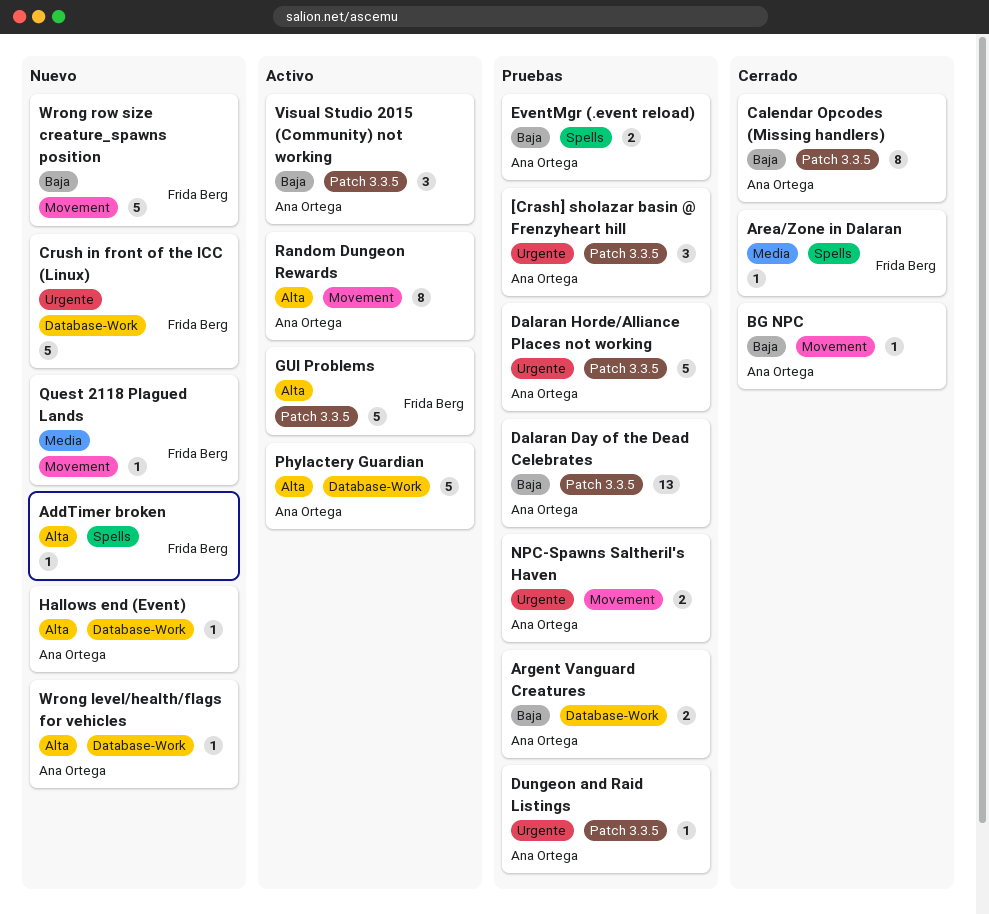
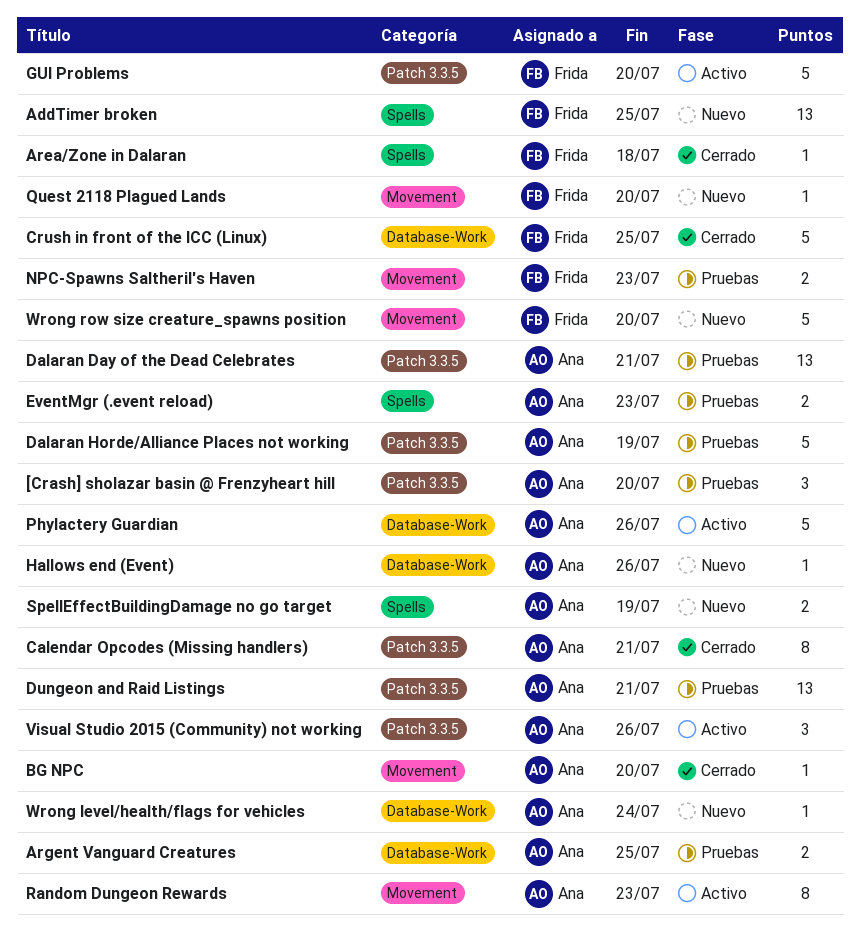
AddTimer broken, estimate: 1 -> 13
Crush in front of the ICC (Linux), status: Nuevo -> Cerrado
Dungeon and Raid Listings, estimate: 1 -> 13
NPC-Spawns Saltheril's Haven, owner: Ana Ortega -> Frida Berg
SpellEffectBuildingDamage no go target: none -> present

